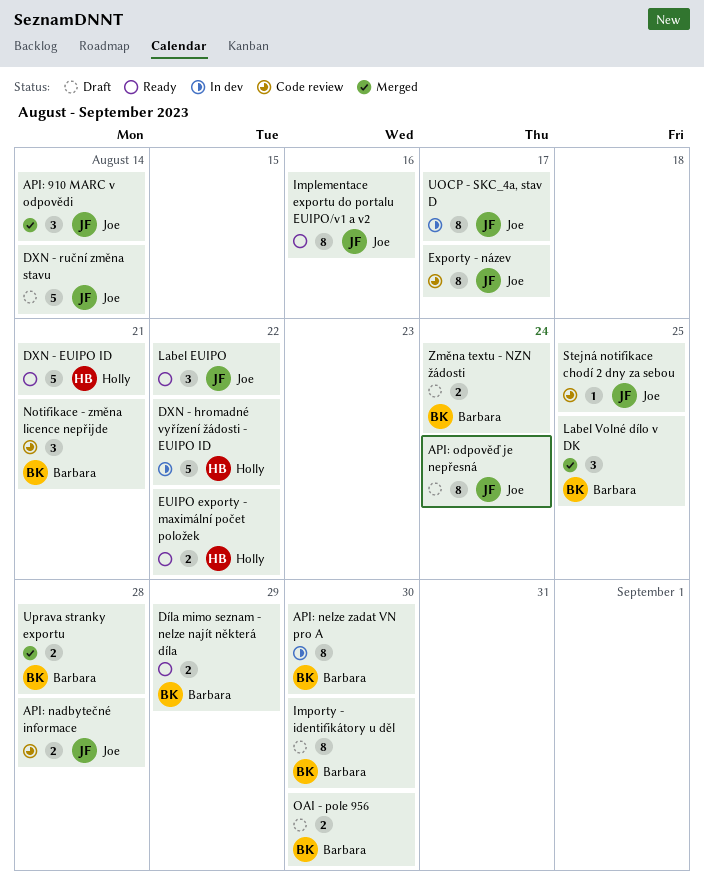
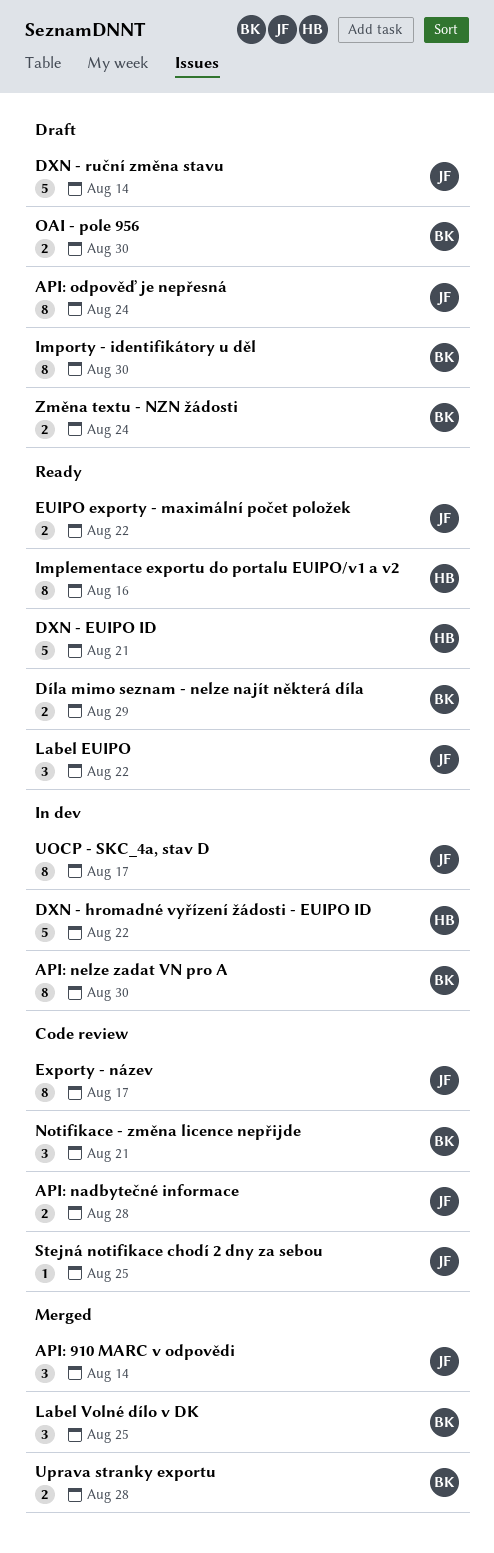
EUIPO exporty - maximální počet položek, owner: Holly -> Joe
Implementace exportu do portalu EUIPO/v1 a v2, owner: Joe -> Holly

